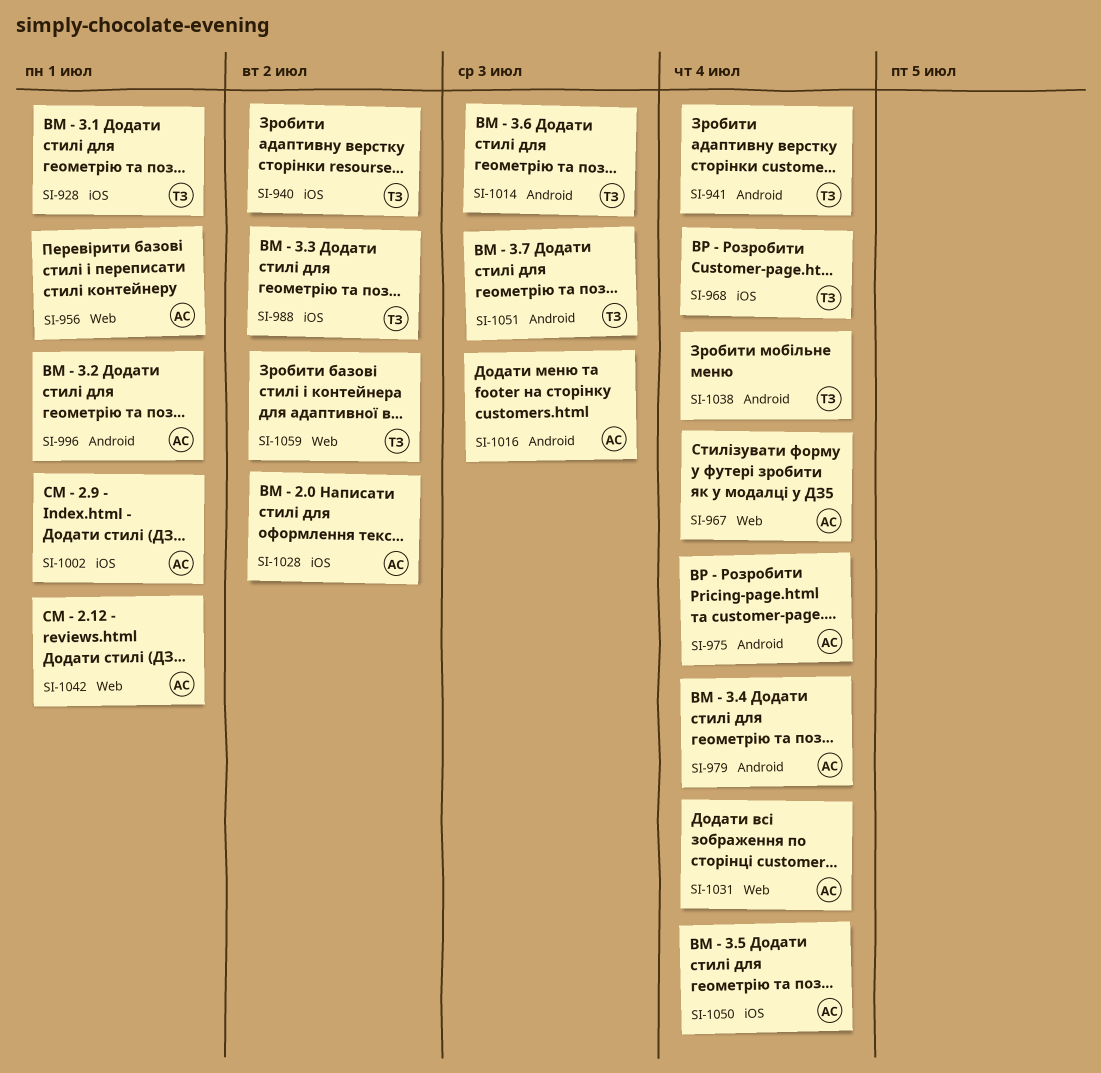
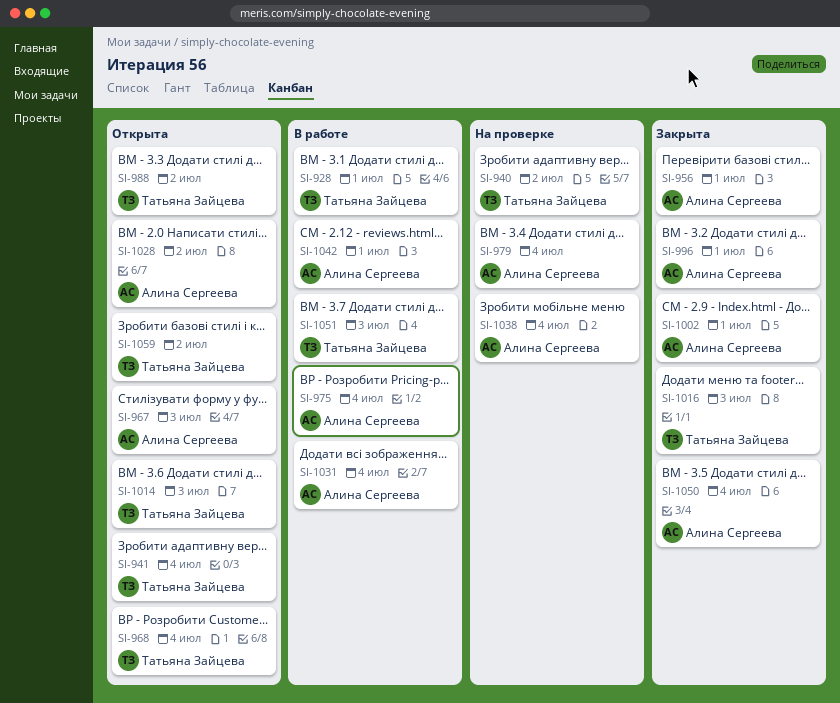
SI-967, due: Jul 4 -> Jul 3
SI-1016, owner: Алина Сергеева -> Татьяна Зайцева
SI-1038, owner: Татьяна Зайцева -> Алина Сергеева

